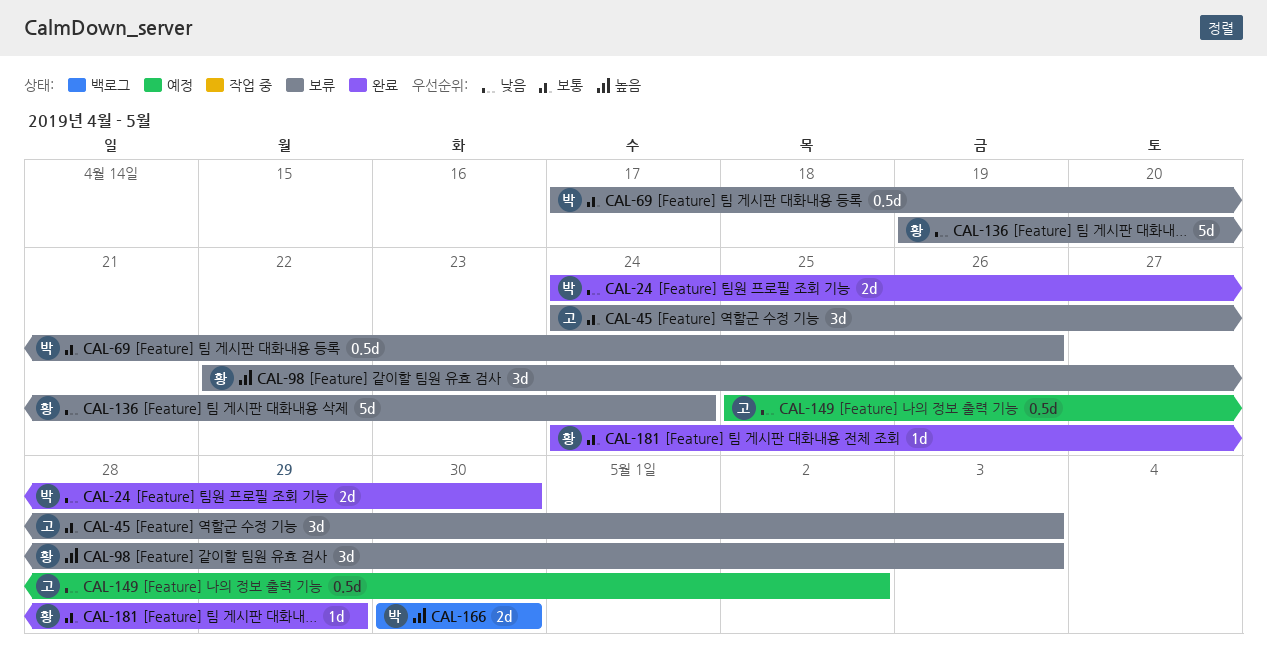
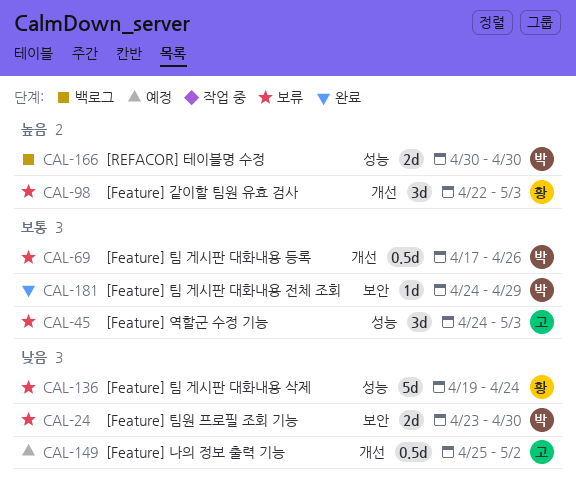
CAL-24, status: 완료 -> 보류
CAL-24, start: Apr 24 -> Apr 23
CAL-181, owner: 황 -> 박

